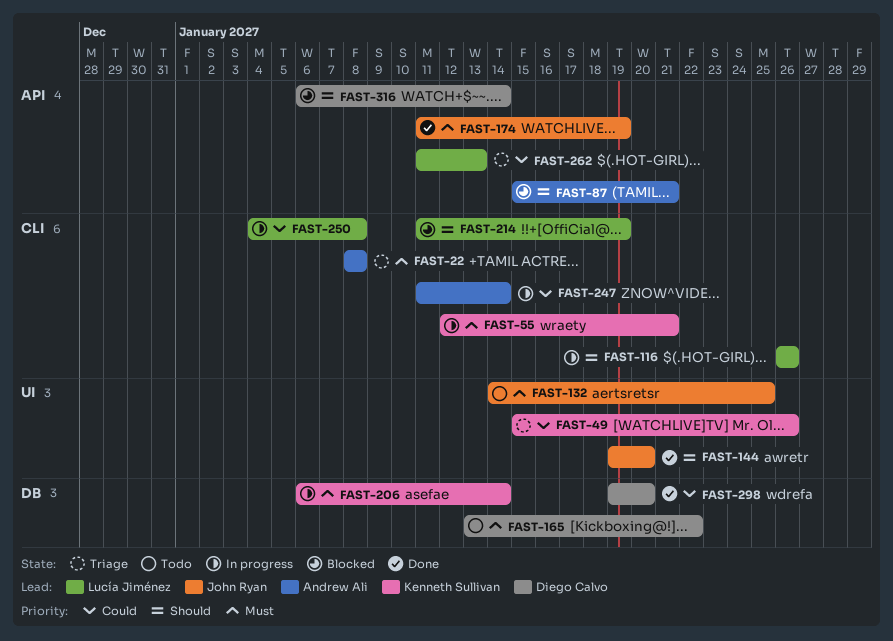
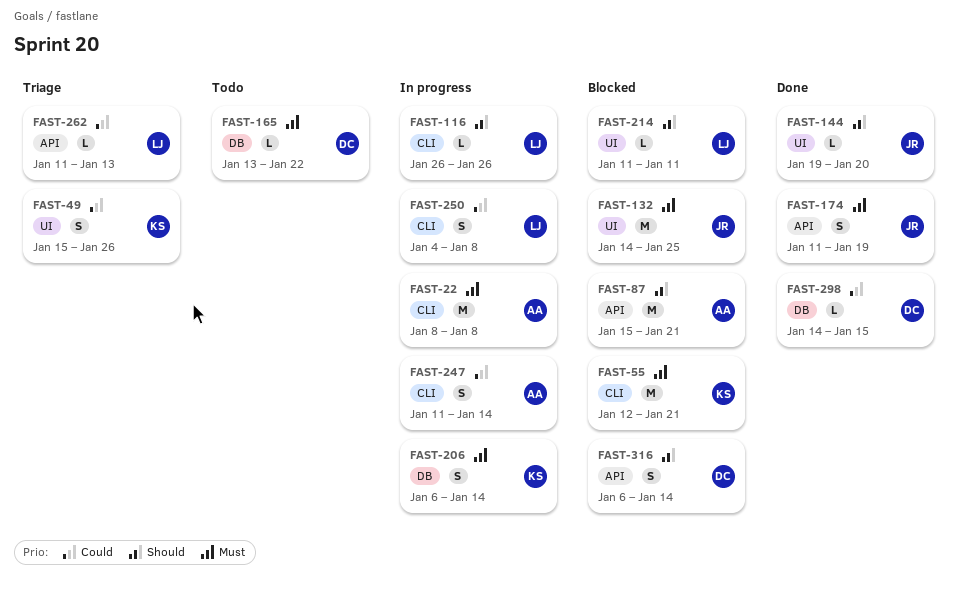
FAST-22, status: Triage -> In progress
FAST-55, status: In progress -> Blocked
FAST-132, status: Todo -> Blocked
FAST-214, label: CLI -> UI
FAST-214, due: Jan 19 -> Jan 11
FAST-298, start: Jan 19 -> Jan 14
FAST-298, due: Jan 20 -> Jan 15

